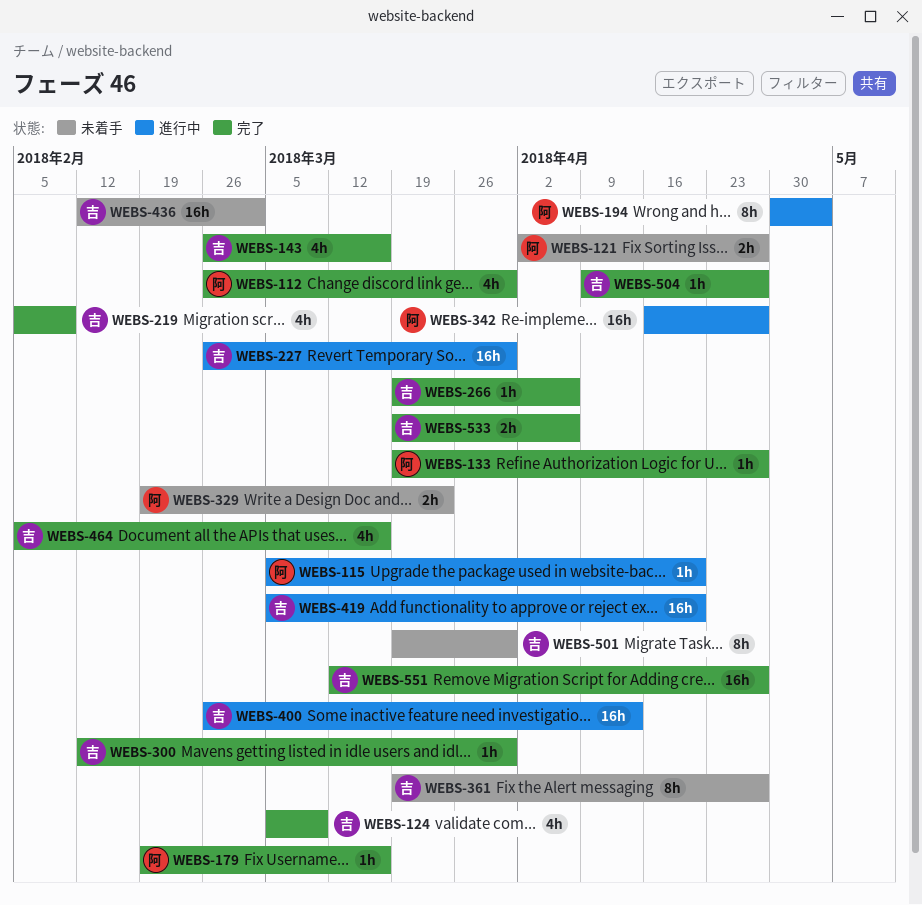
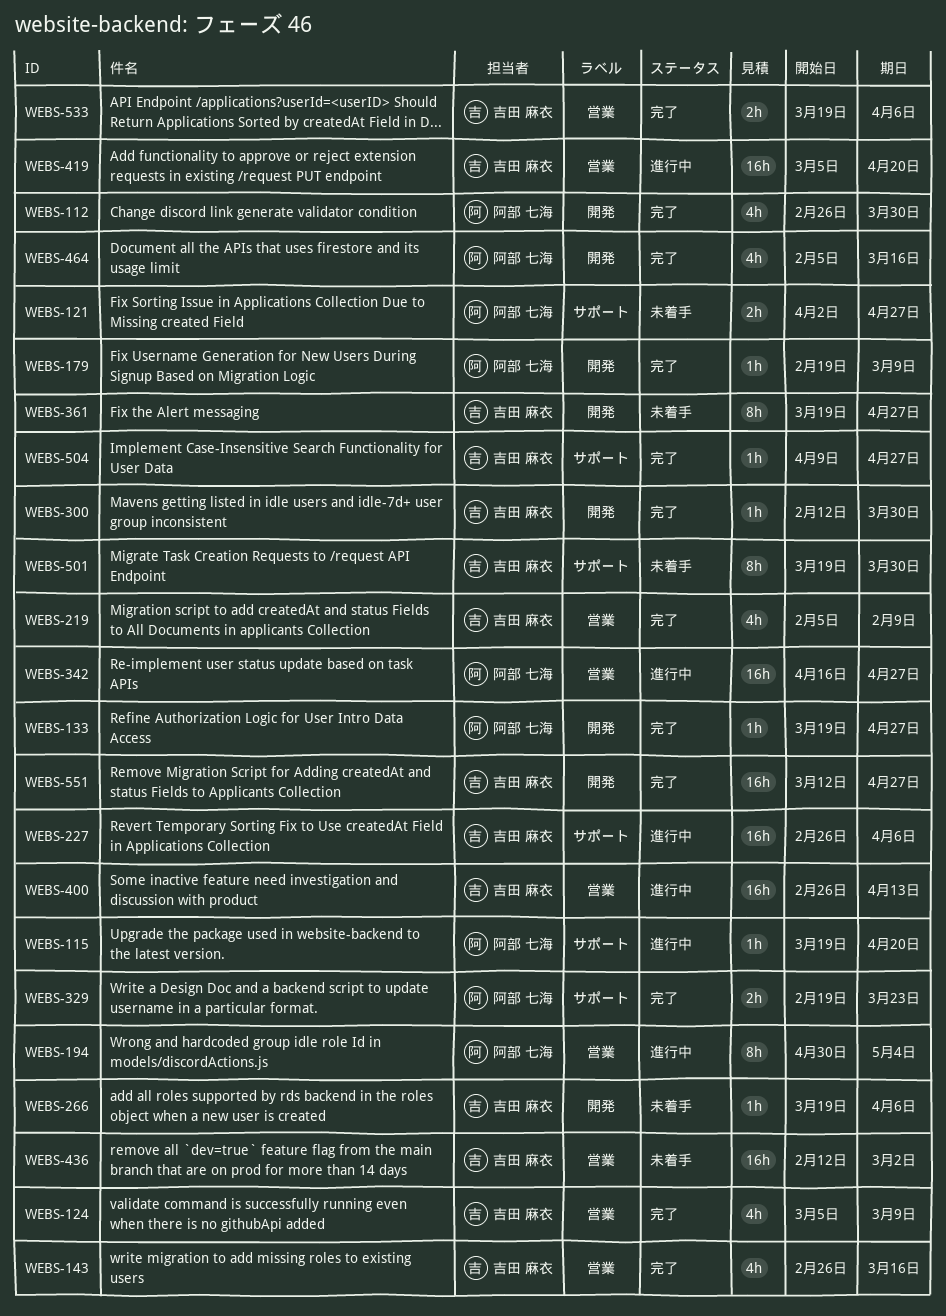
WEBS-115, start: Mar 5 -> Mar 19
WEBS-179, due: Mar 16 -> Mar 9
WEBS-227, due: Mar 30 -> Apr 6
WEBS-266, status: 完了 -> 未着手
WEBS-329, status: 未着手 -> 完了
WEBS-464, owner: 吉田 麻衣 -> 阿部 七海

